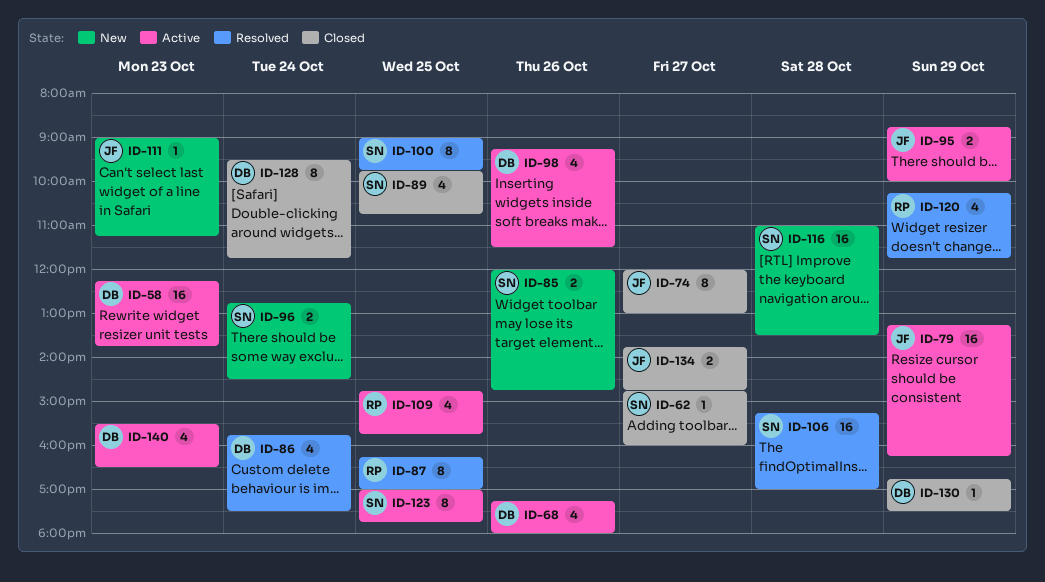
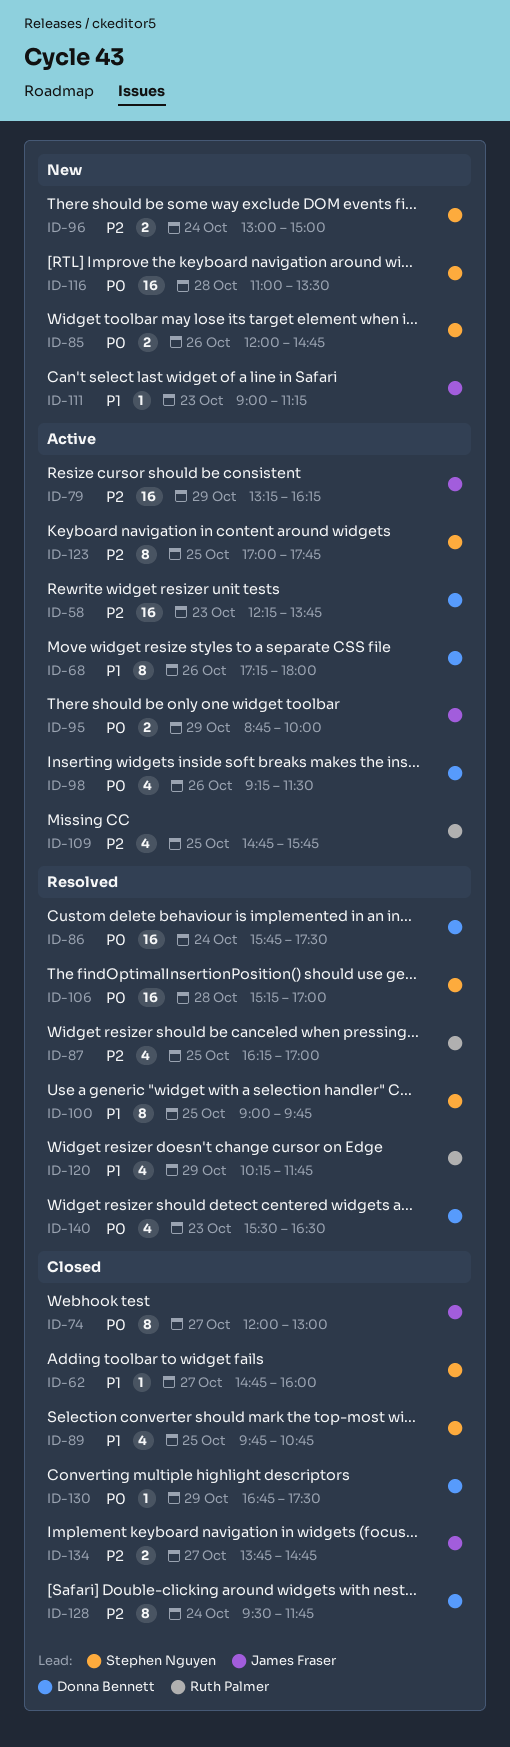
ID-68, estimate: 4 -> 8
ID-86, estimate: 4 -> 16
ID-87, estimate: 8 -> 4
ID-96, begins: 12:45 -> 13:00
ID-96, ends: 14:30 -> 15:00
ID-140, status: Active -> Resolved

